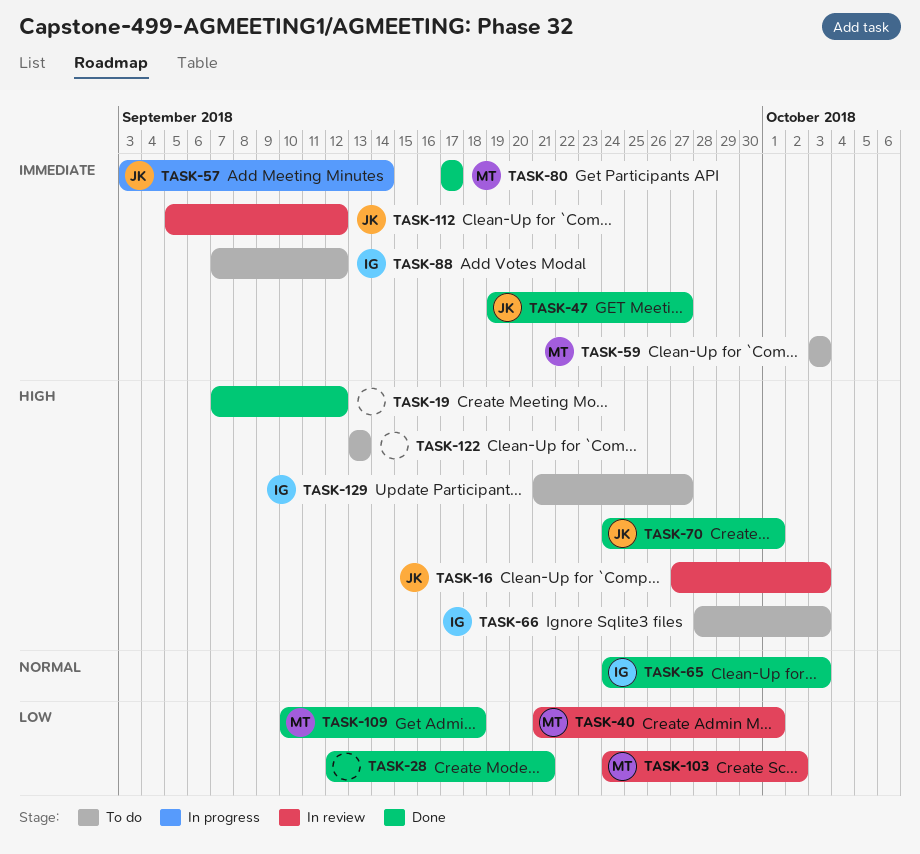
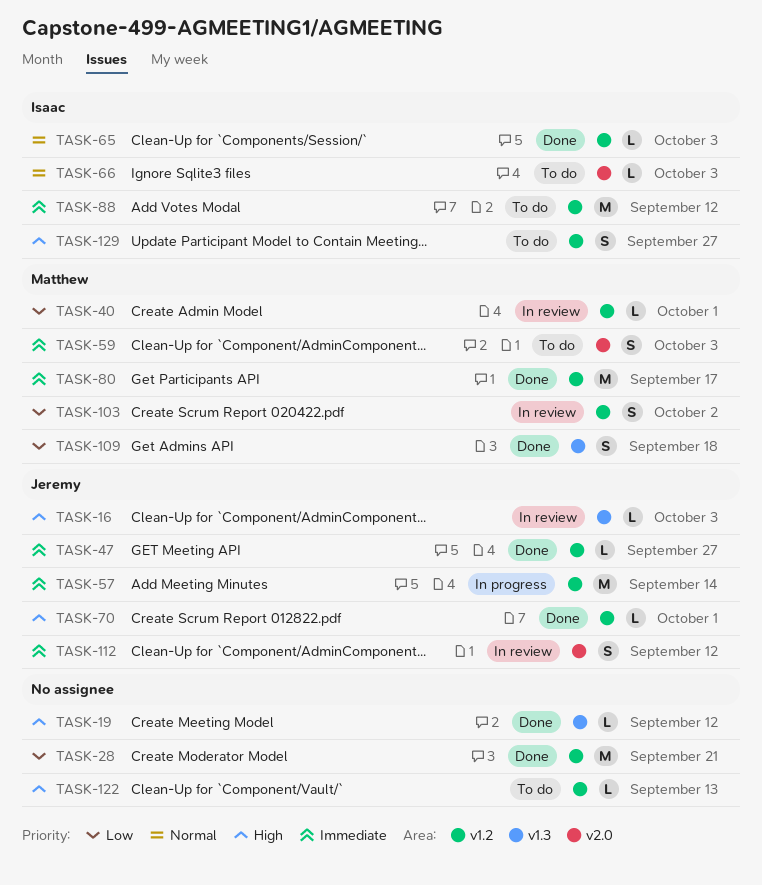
TASK-66, priority: High -> Normal

